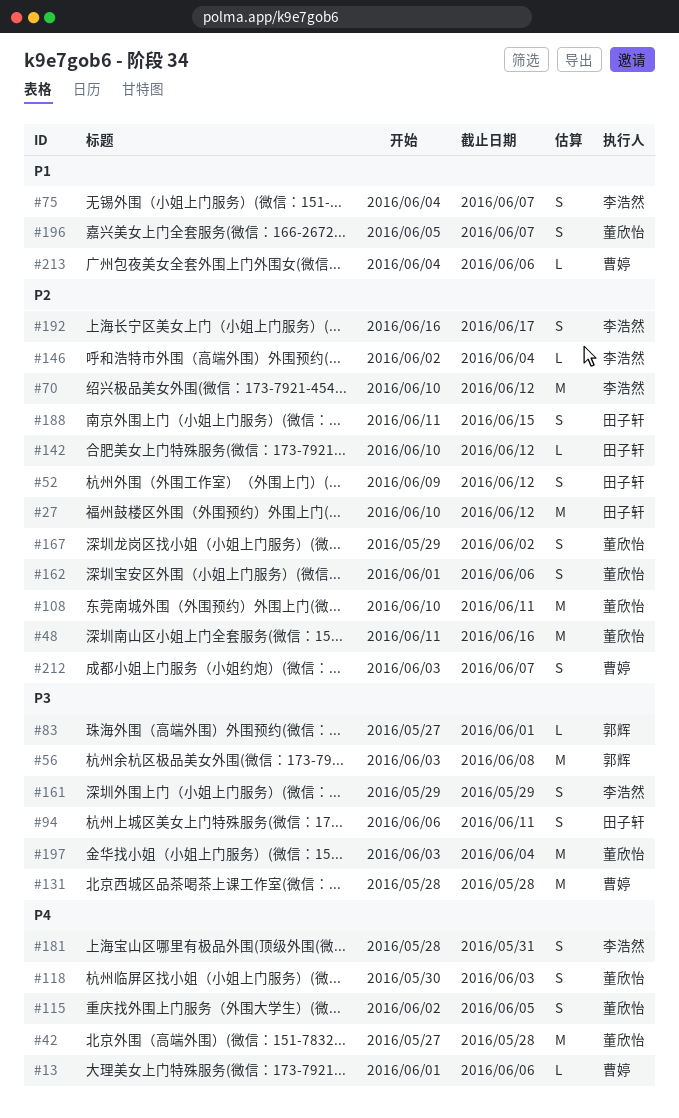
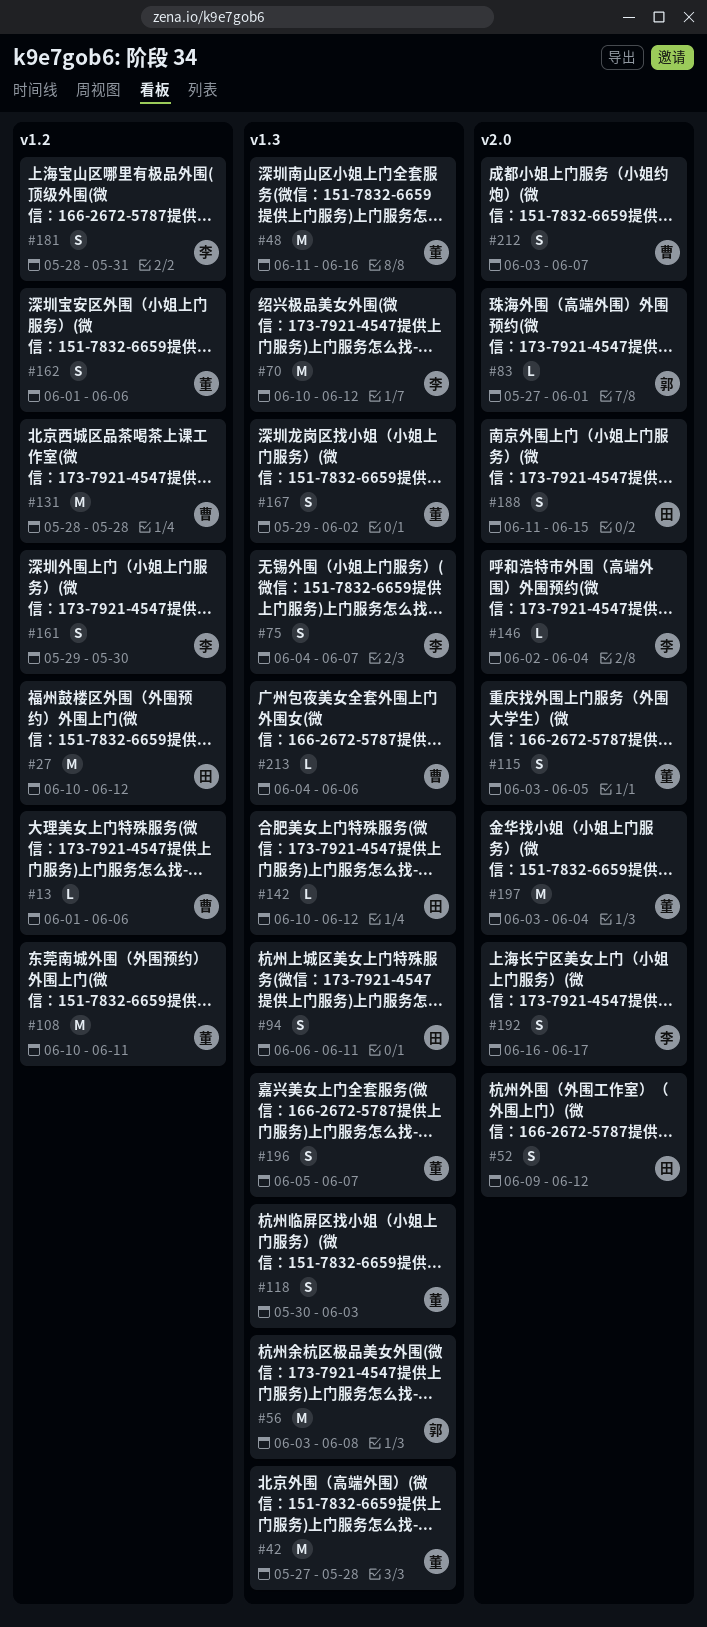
#115, start: Jun 2 -> Jun 3
#161, due: May 29 -> May 30

